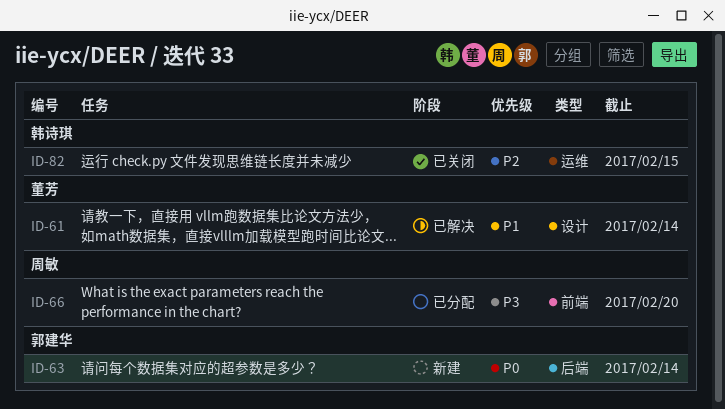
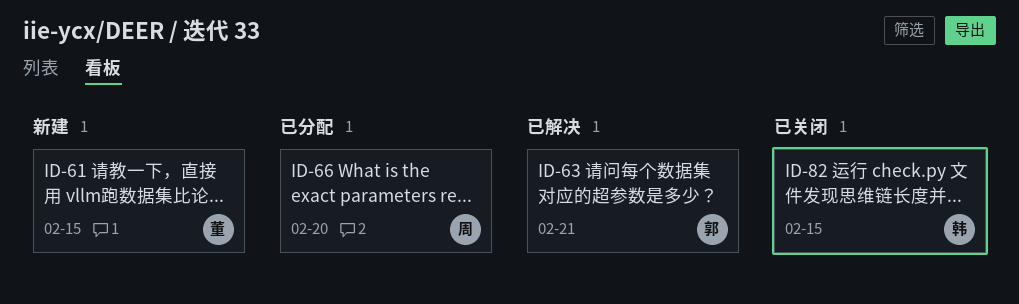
ID-61, status: 已解决 -> 新建
ID-61, due: Feb 14 -> Feb 15
ID-63, status: 新建 -> 已解决
ID-63, due: Feb 14 -> Feb 21

